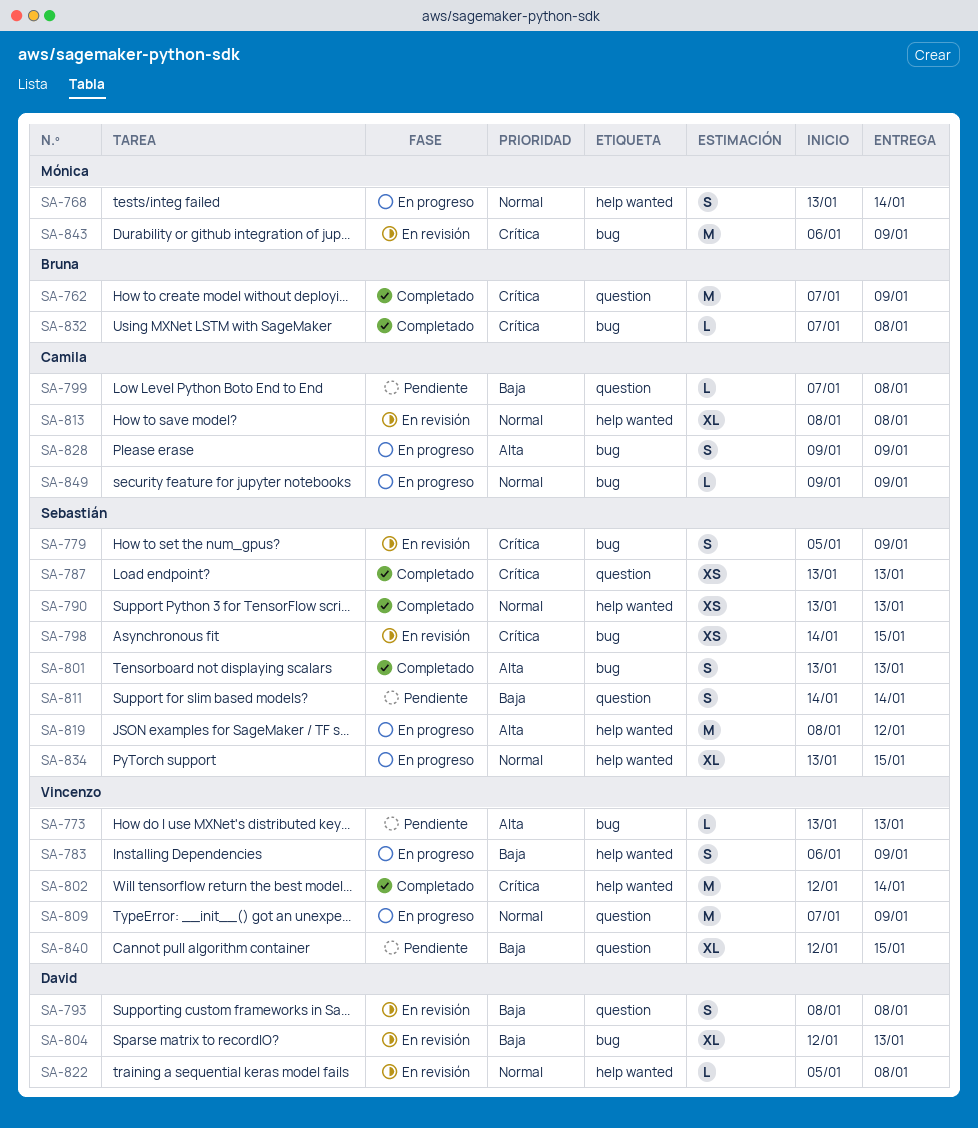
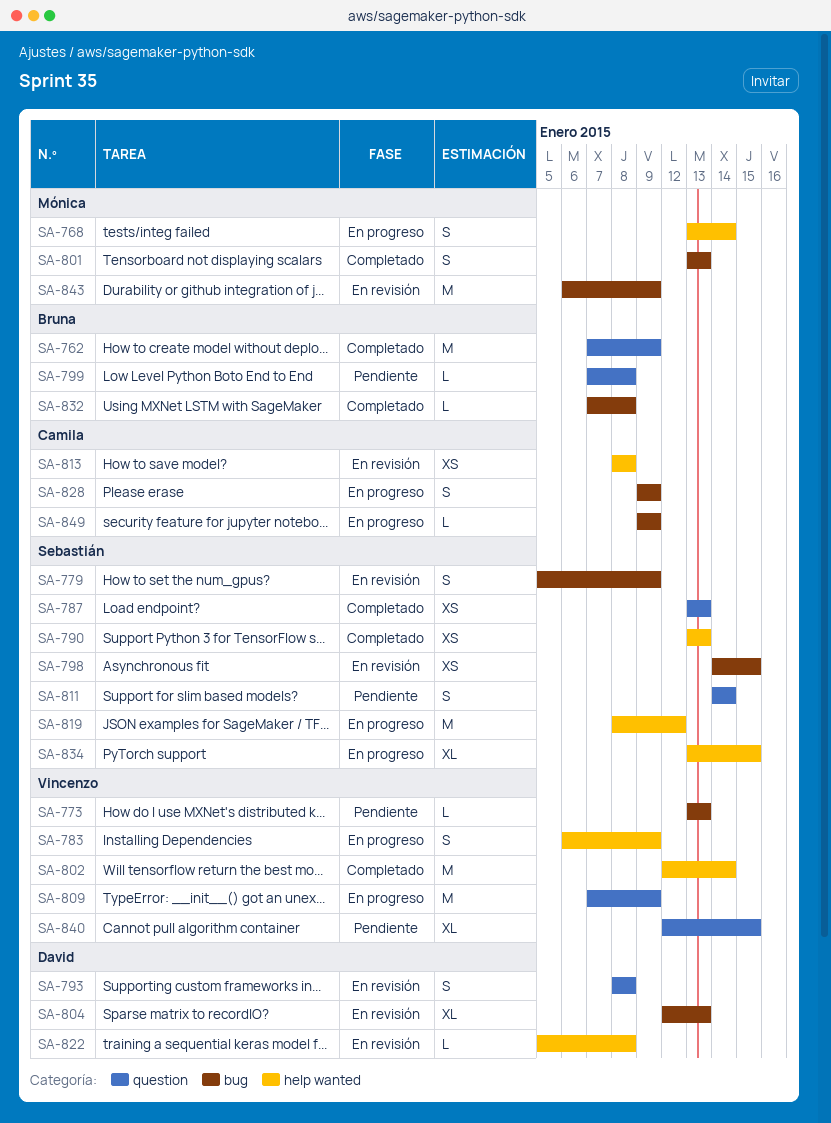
SA-799, owner: Camila -> Bruna
SA-801, owner: Sebastián -> Mónica
SA-813, estimate: XL -> XS

